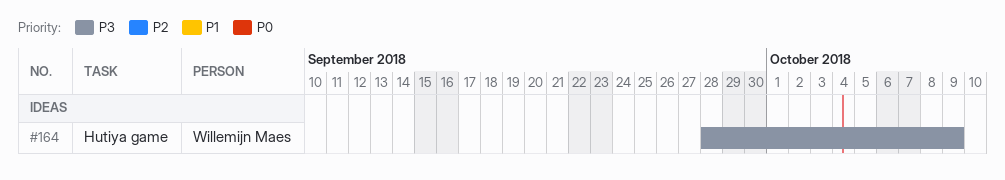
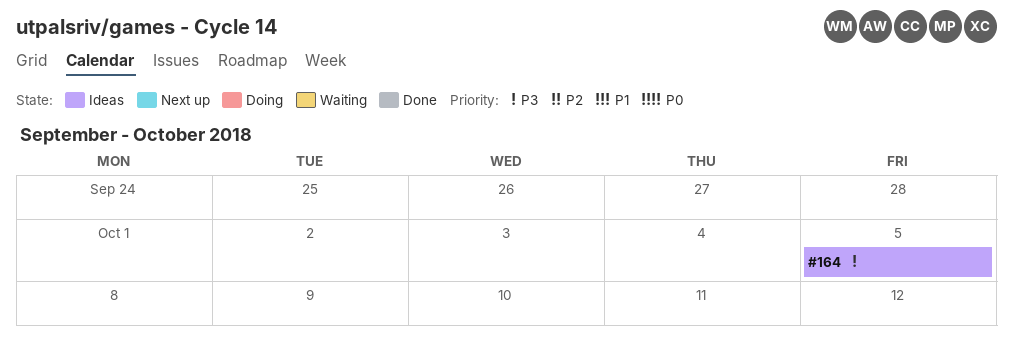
#164, due: Oct 9 -> Oct 5

